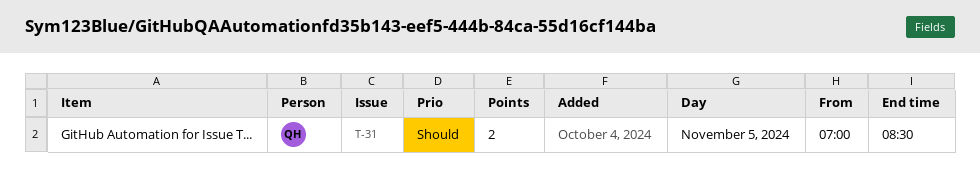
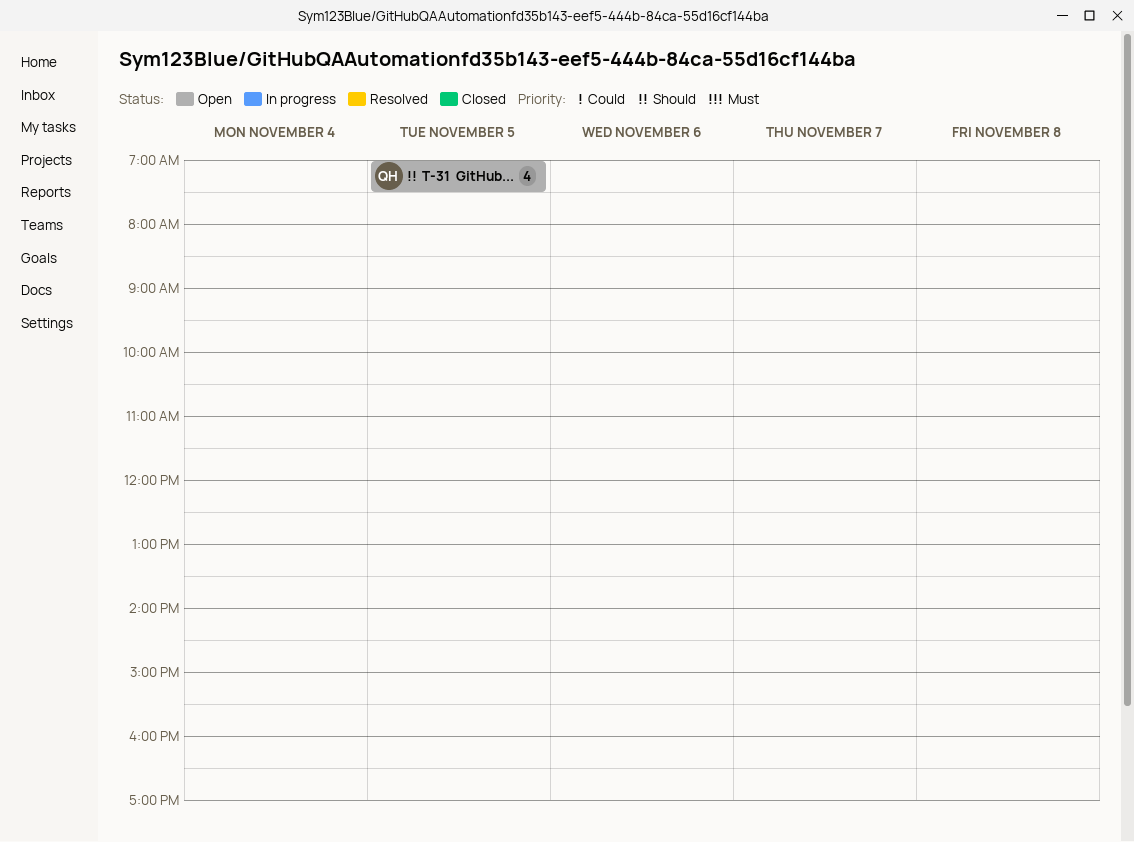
T-31, estimate: 2 -> 4
T-31, ends: 08:30 -> 07:30

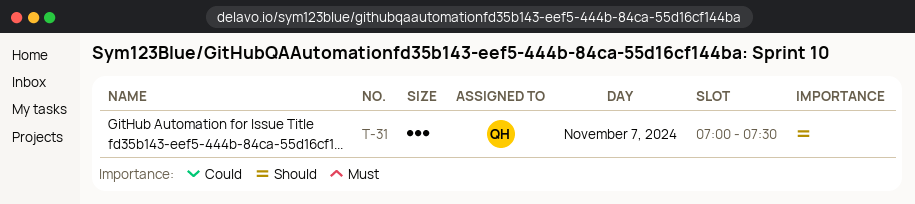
T-31, estimate: 4 -> 3
T-31, day: Nov 5 -> Nov 7

